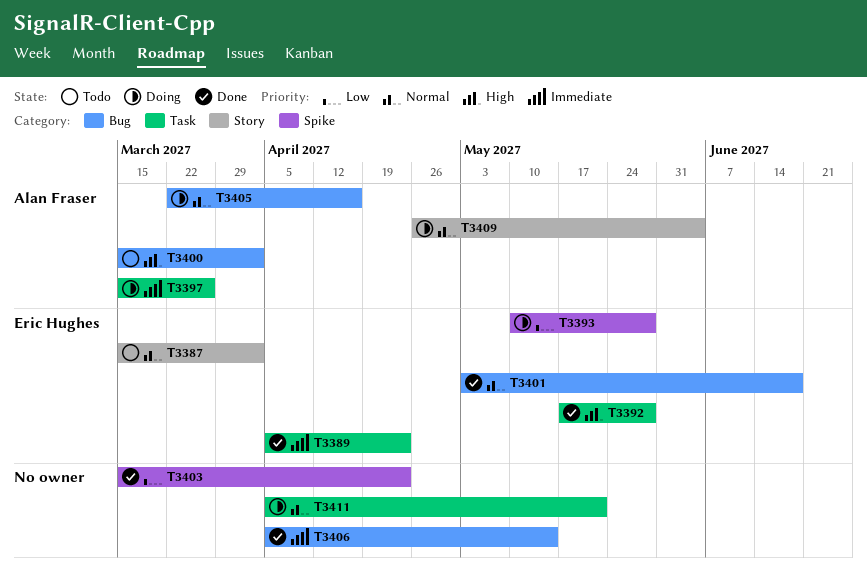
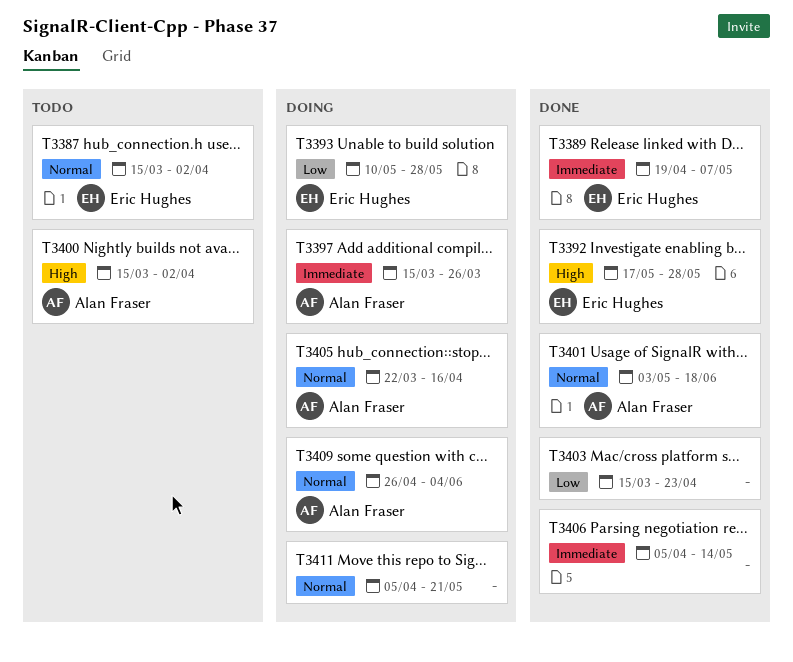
T3389, start: Apr 5 -> Apr 19
T3389, due: Apr 23 -> May 7
T3401, owner: Eric Hughes -> Alan Fraser

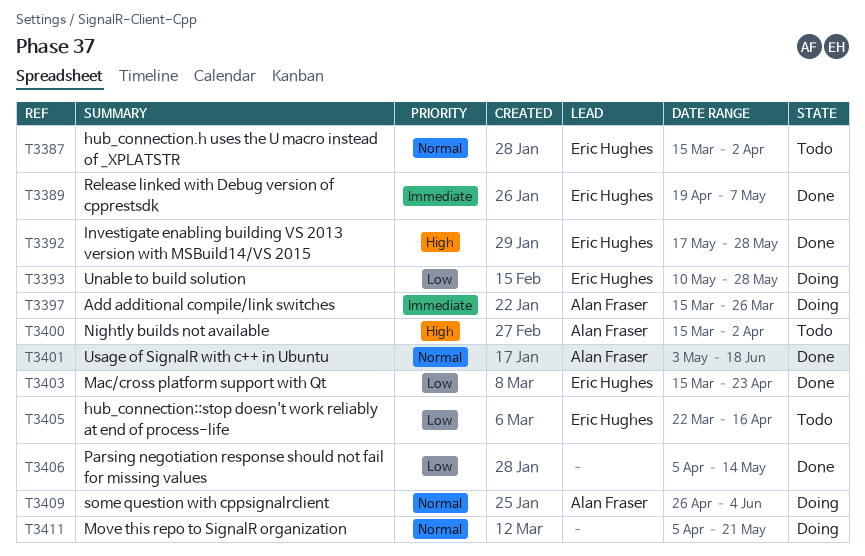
T3403, owner: none -> Eric Hughes
T3405, status: Doing -> Todo
T3405, owner: Alan Fraser -> Eric Hughes
T3405, priority: Normal -> Low
T3406, priority: Immediate -> Low

